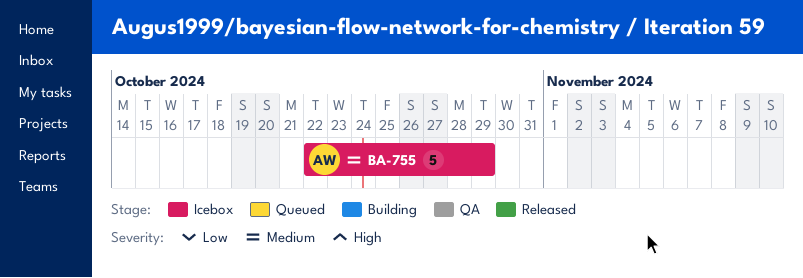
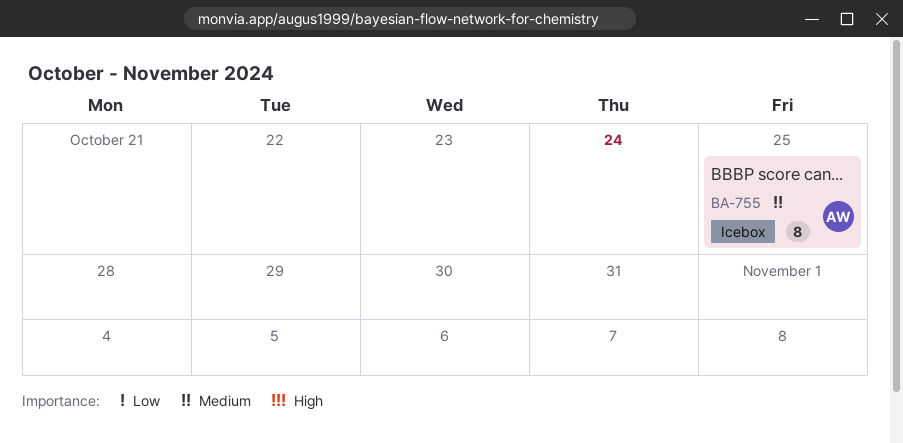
BA-755, estimate: 5 -> 8
BA-755, due: Oct 29 -> Oct 25

